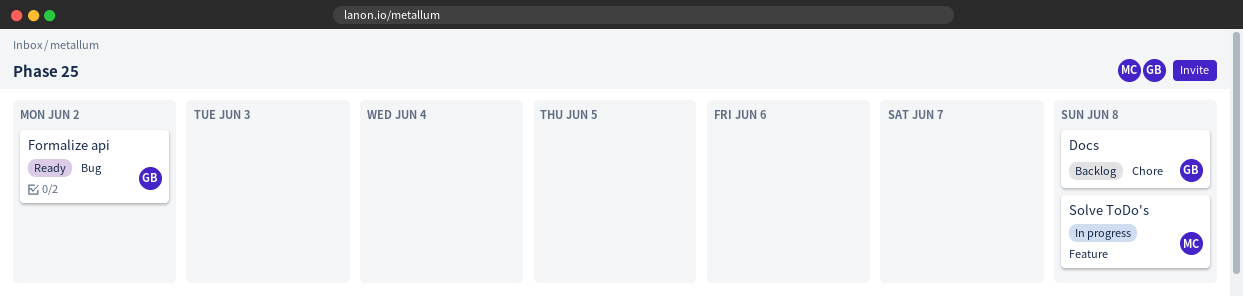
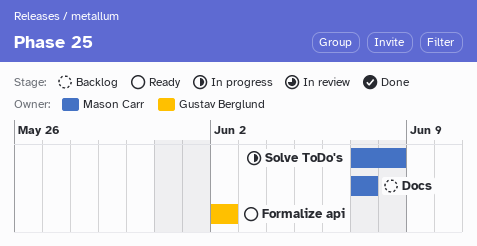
Docs, owner: Gustav Berglund -> Mason Carr
Docs, due: Jun 8 -> Jun 7

